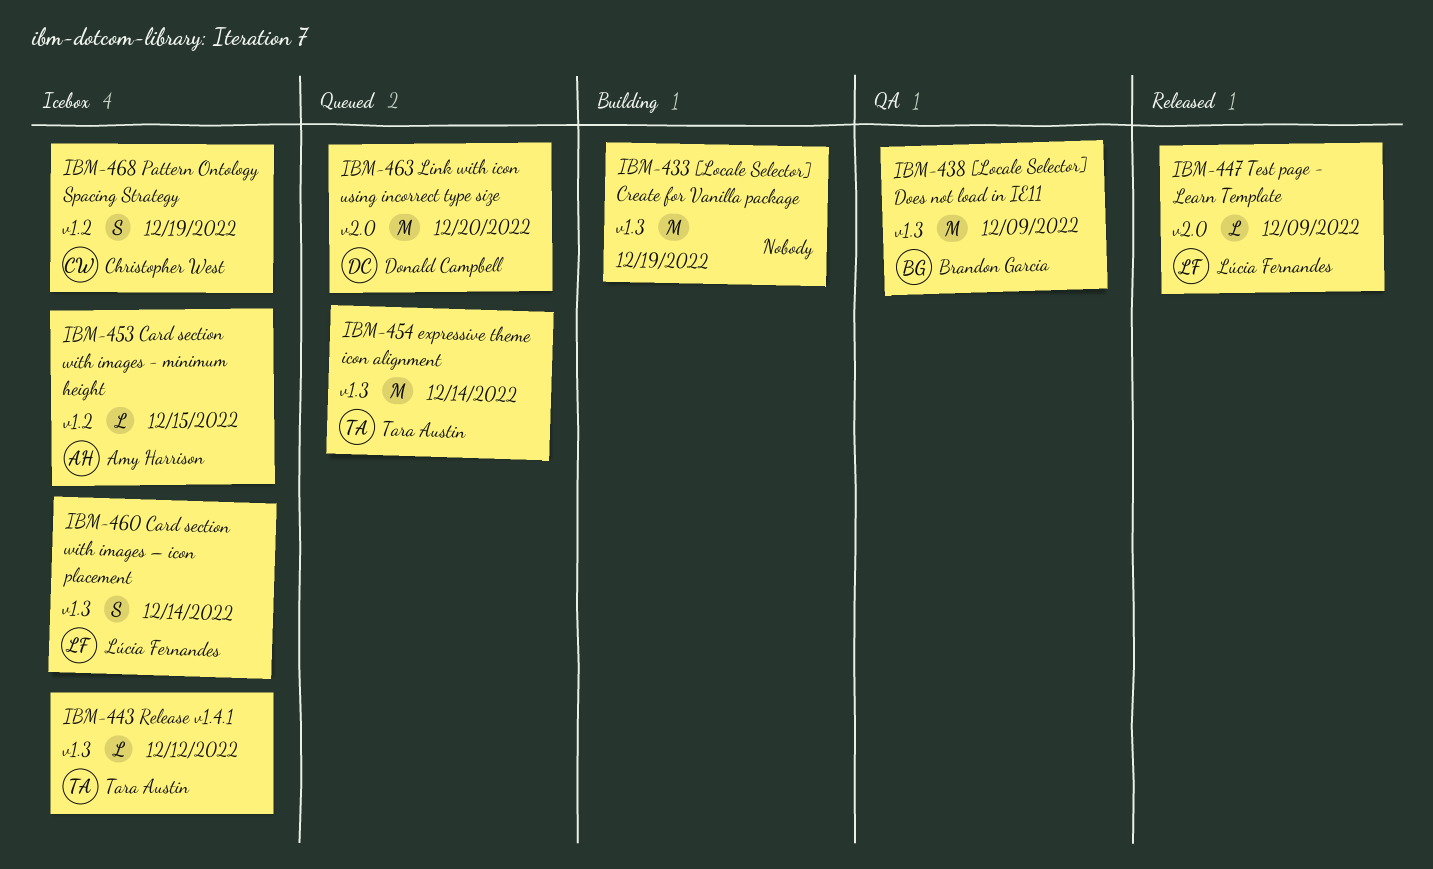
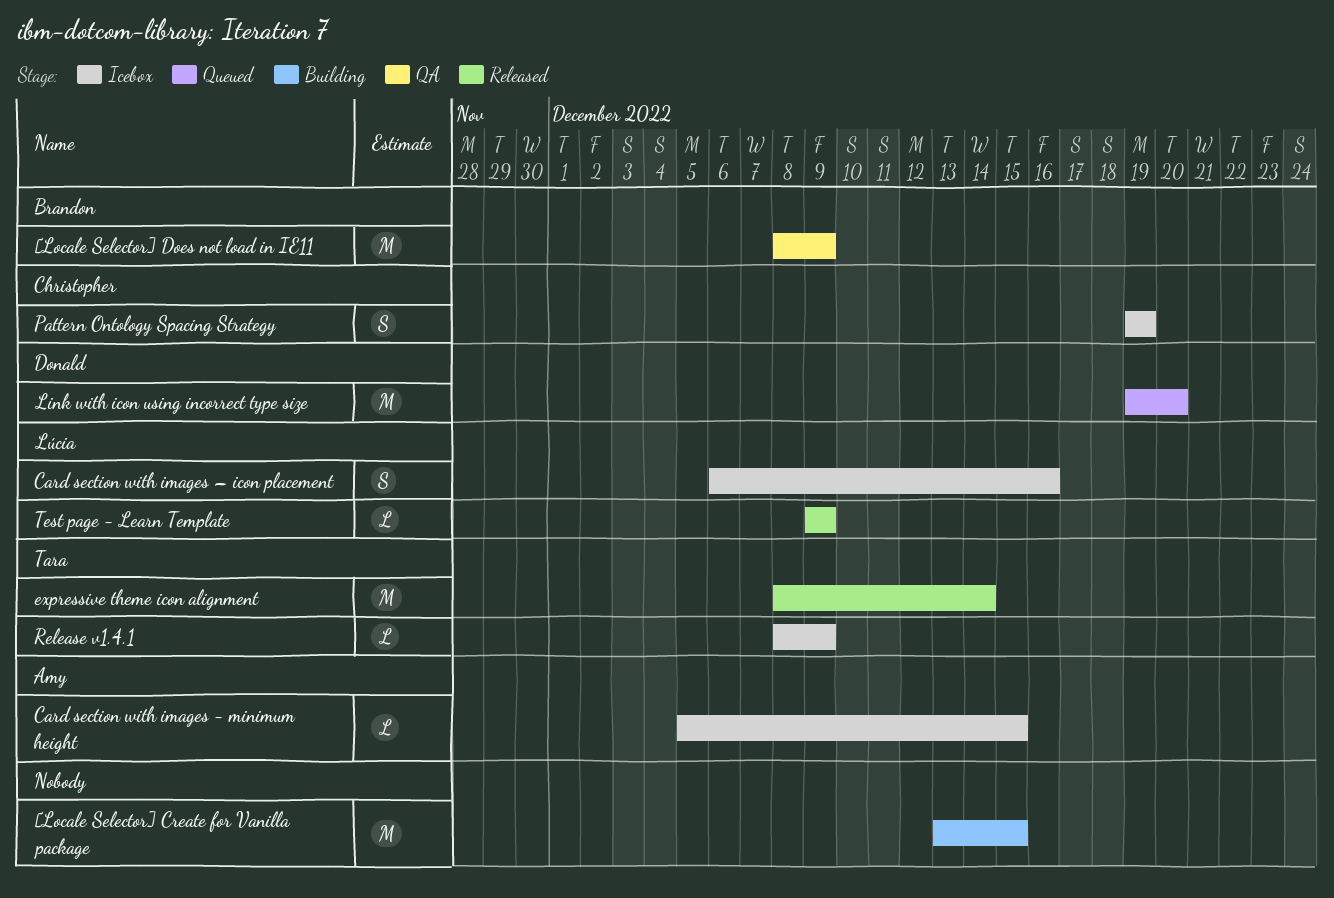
[Locale Selector] Create for Vanilla package, due: Dec 19 -> Dec 15
Card section with images – icon placement, due: Dec 14 -> Dec 16
expressive theme icon alignment, status: Queued -> Released
Release v1.4.1, due: Dec 12 -> Dec 9

